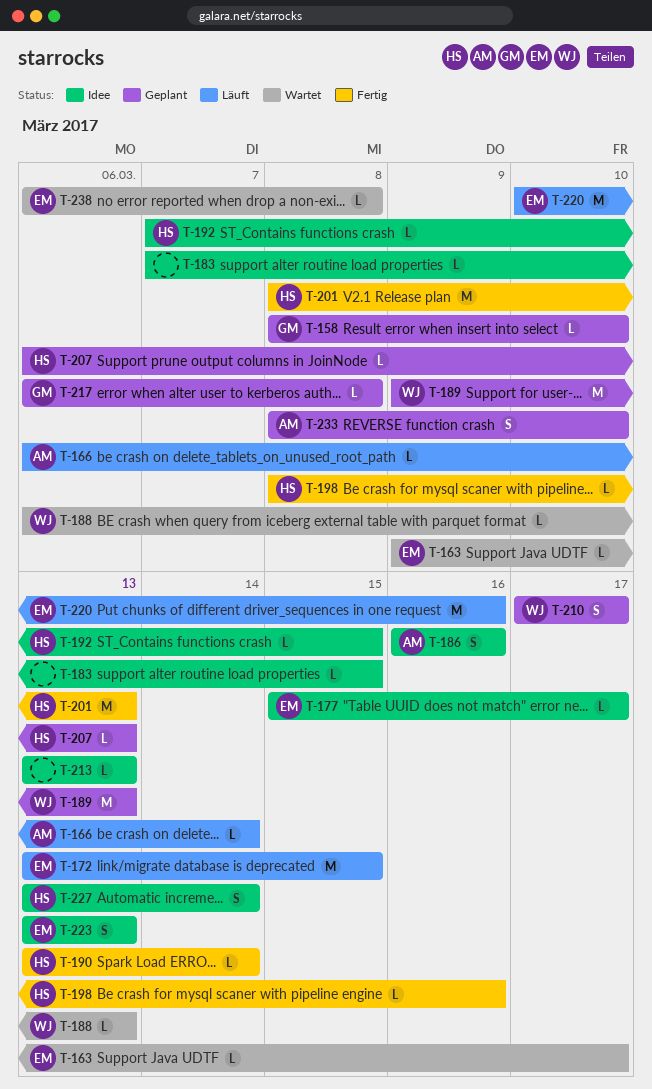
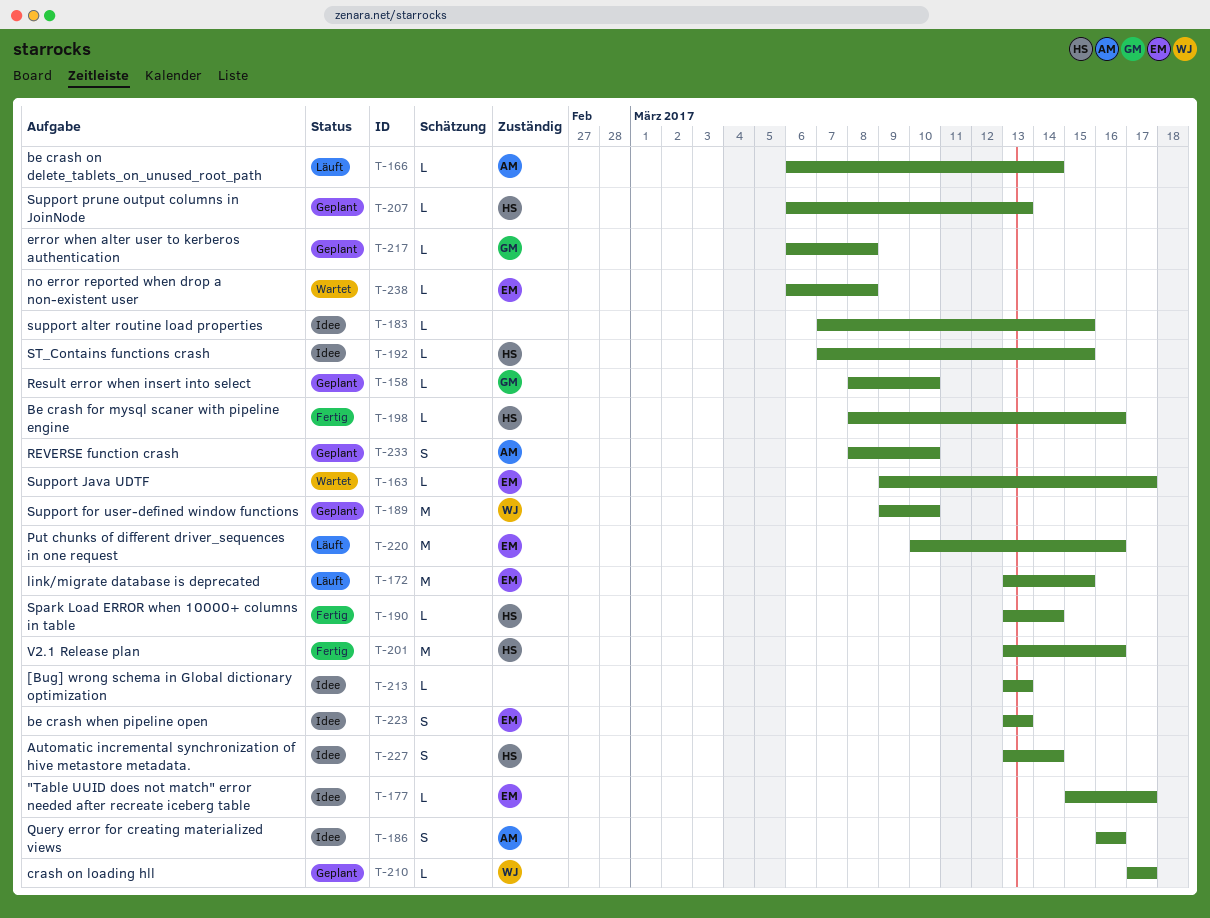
T-188: present -> none
T-189, due: Mar 13 -> Mar 10
T-201, start: Mar 8 -> Mar 13
T-201, due: Mar 13 -> Mar 16
T-210, estimate: S -> L

